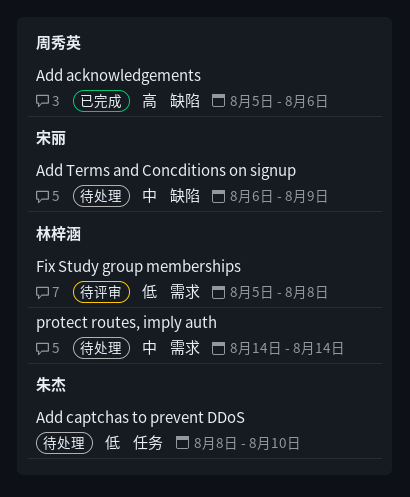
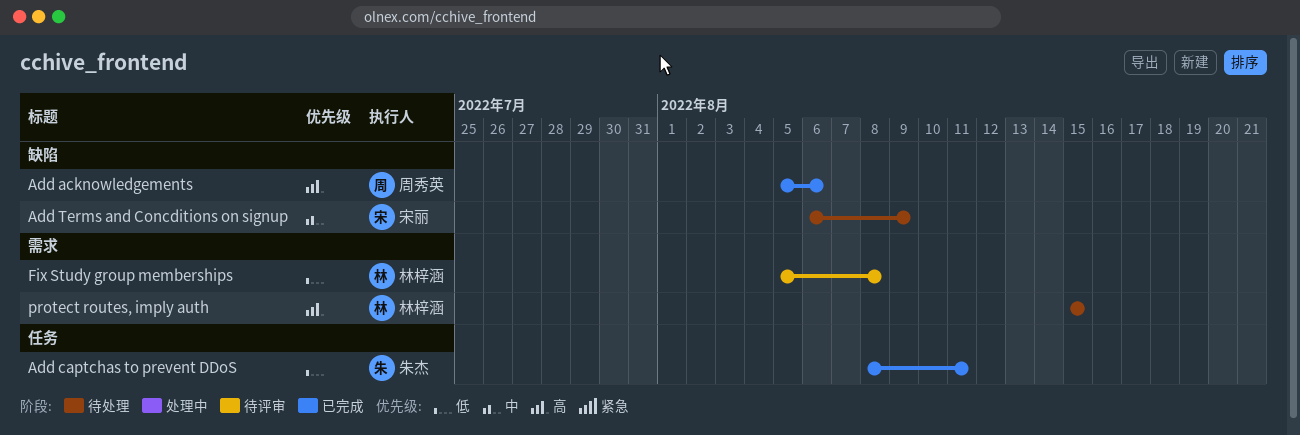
Add captchas to prevent DDoS, status: 待处理 -> 已完成
Add captchas to prevent DDoS, due: Aug 10 -> Aug 11
protect routes, imply auth, priority: 中 -> 高
protect routes, imply auth, start: Aug 14 -> Aug 15
protect routes, imply auth, due: Aug 14 -> Aug 15

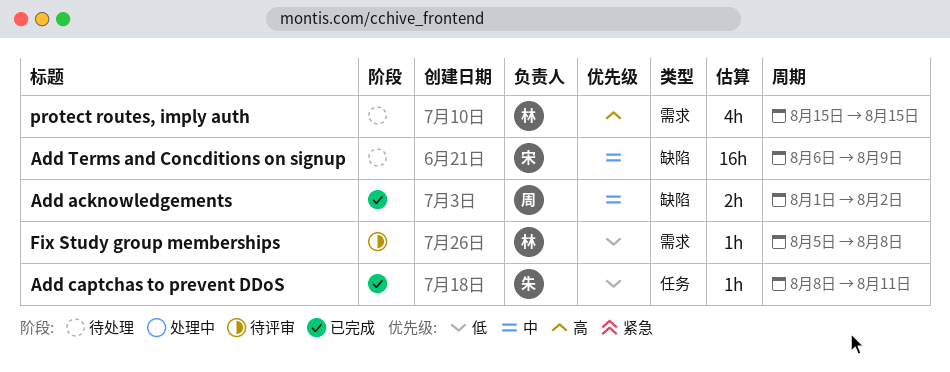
Add acknowledgements, priority: 高 -> 中
Add acknowledgements, start: Aug 5 -> Aug 1
Add acknowledgements, due: Aug 6 -> Aug 2

